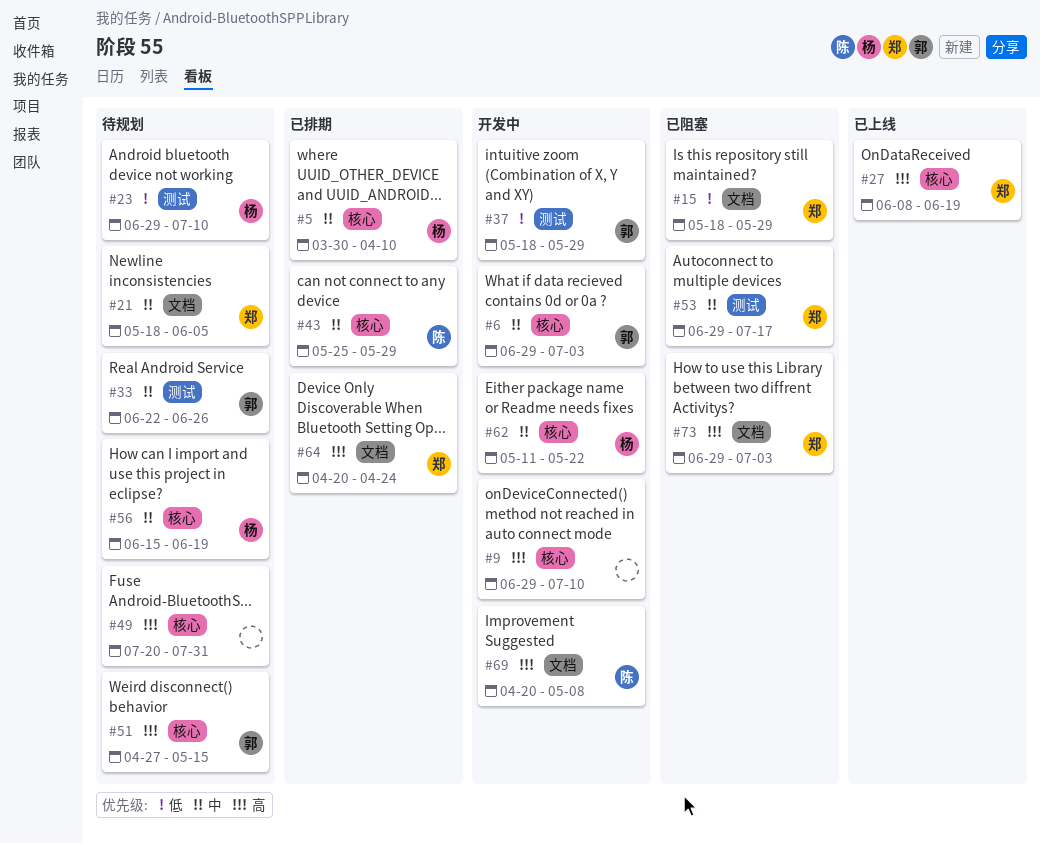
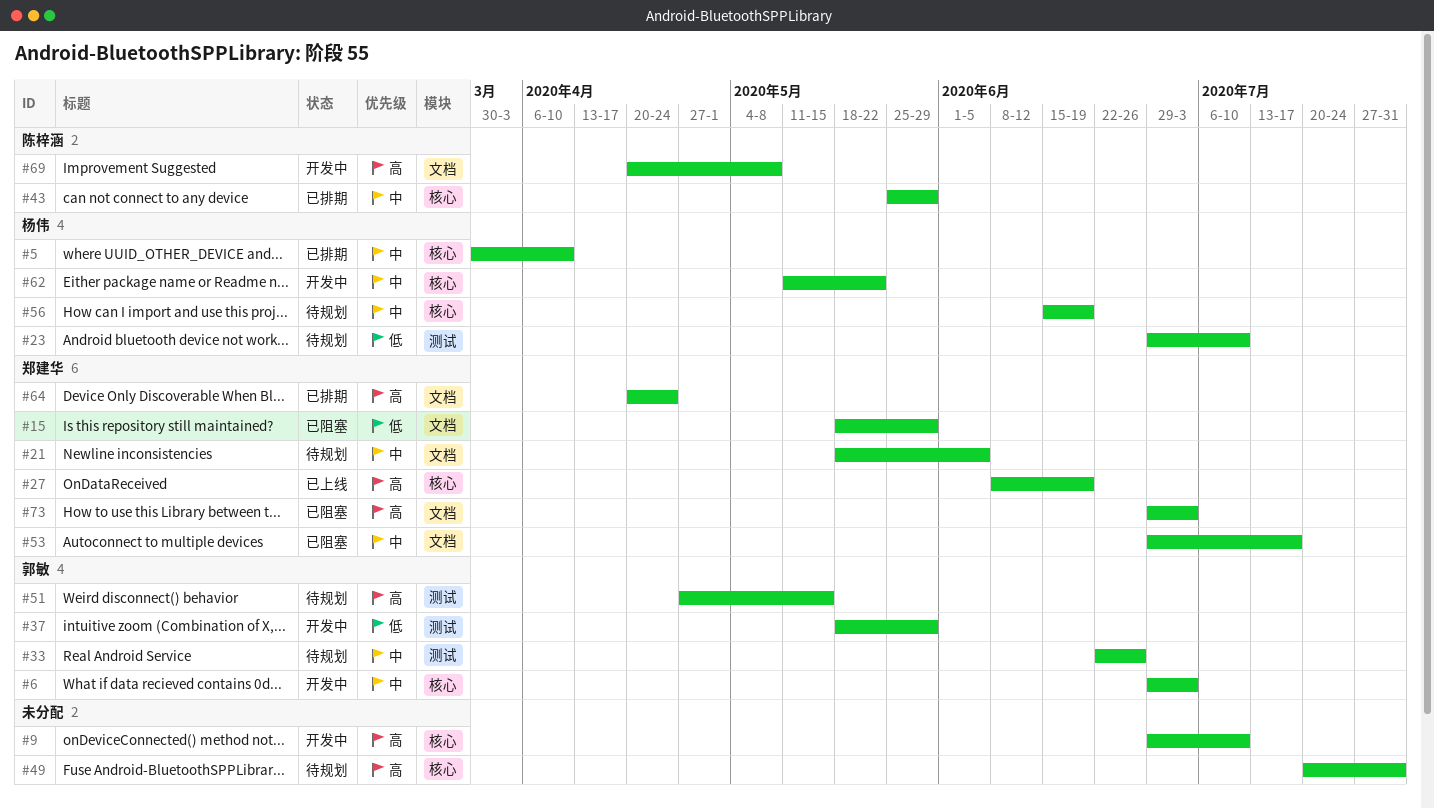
#51, label: 核心 -> 测试
#53, label: 测试 -> 文档

